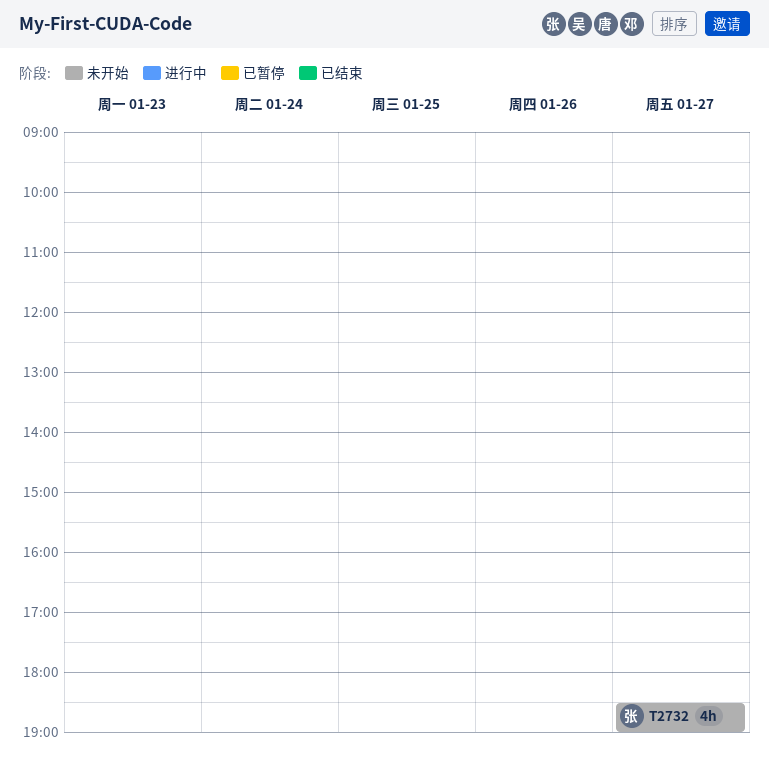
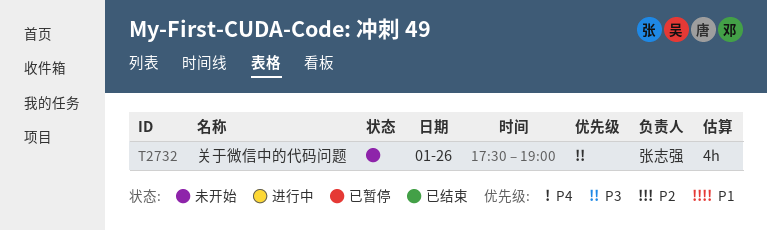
T2732, day: Jan 27 -> Jan 26
T2732, begins: 18:30 -> 17:30

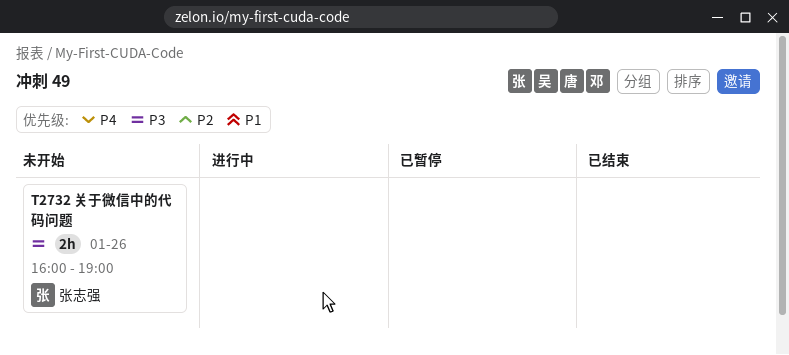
T2732, estimate: 4h -> 2h
T2732, begins: 17:30 -> 16:00

